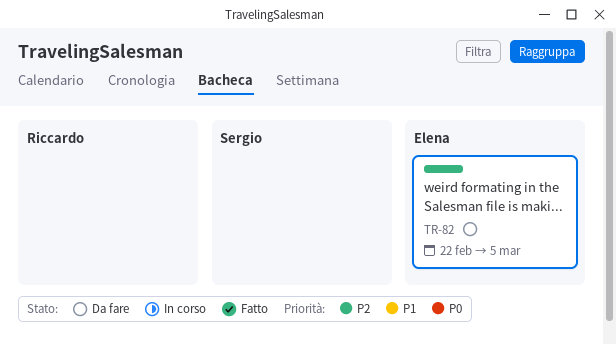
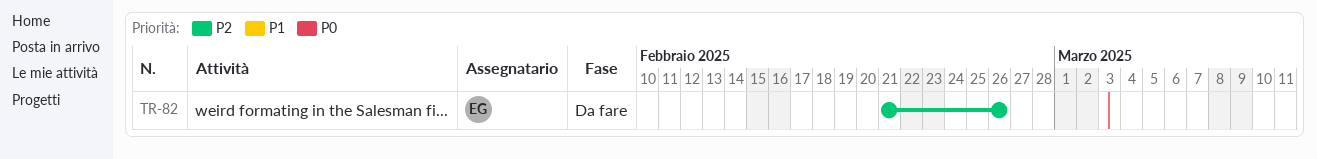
TR-82, start: Feb 22 -> Feb 21
TR-82, due: Mar 5 -> Feb 26

